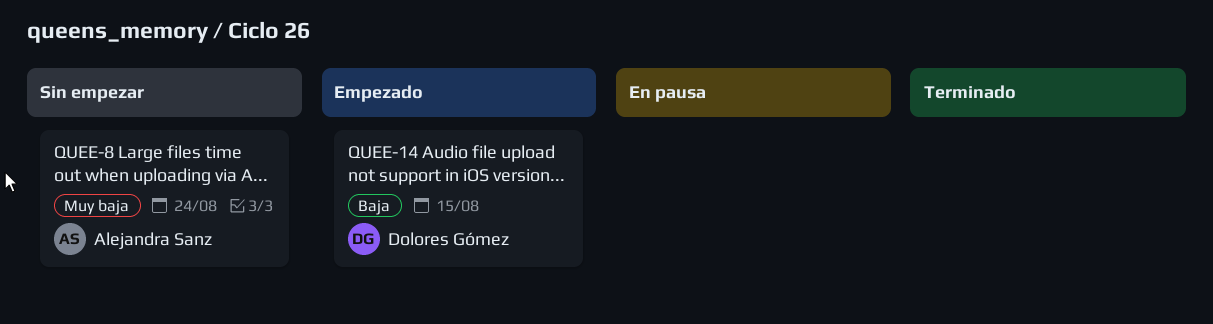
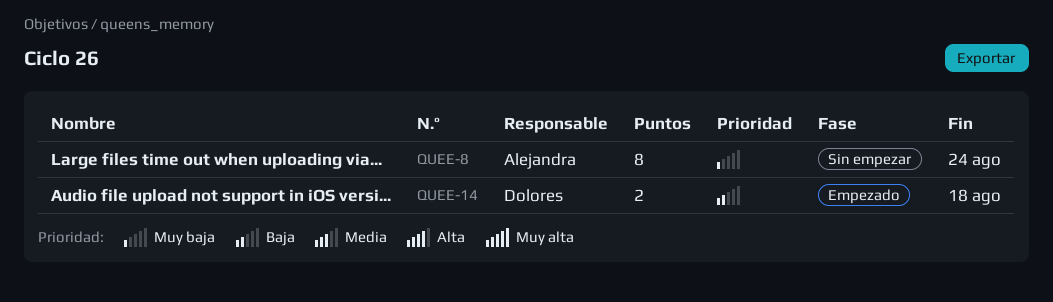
QUEE-14, due: Aug 15 -> Aug 18

